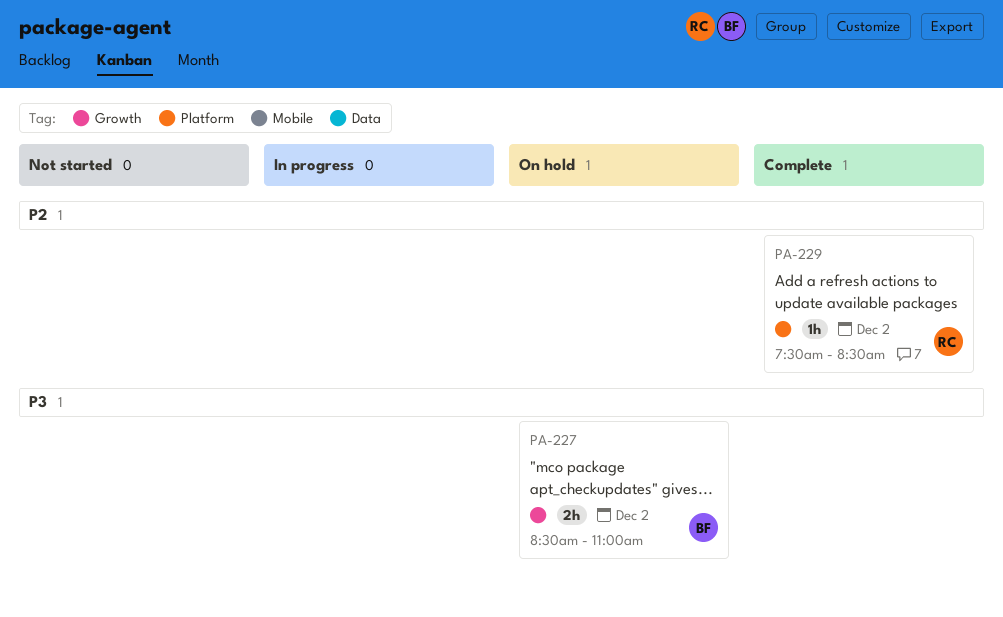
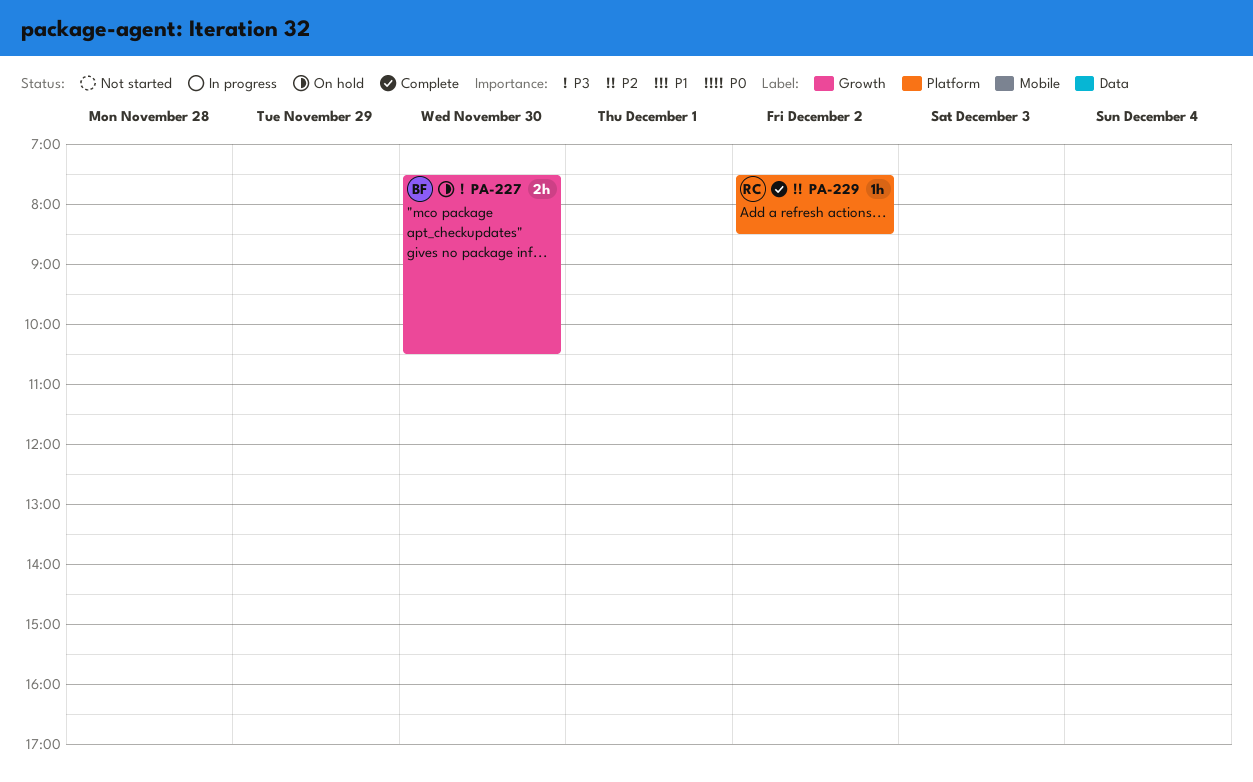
PA-227, day: Dec 2 -> Nov 30
PA-227, begins: 08:30 -> 07:30
PA-227, ends: 11:00 -> 10:30

